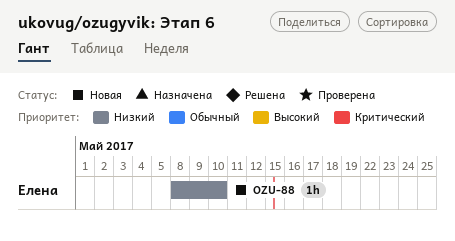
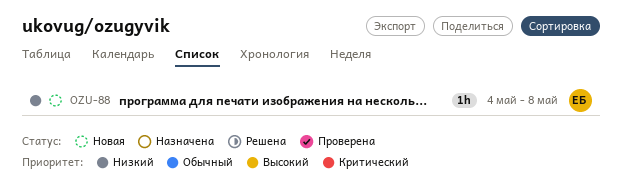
OZU-88, start: May 8 -> May 4
OZU-88, due: May 10 -> May 8

